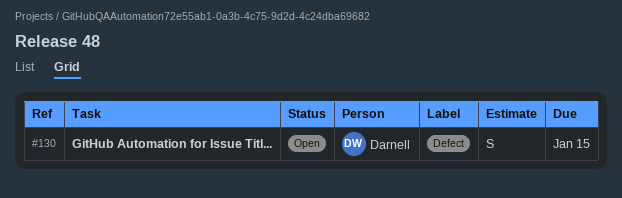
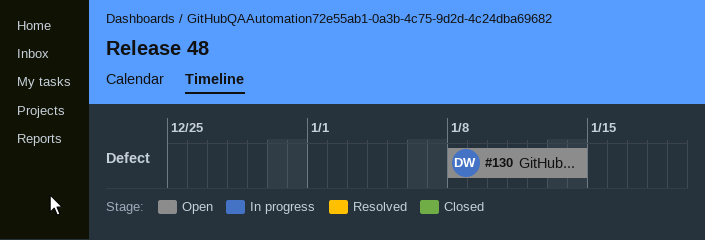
#130, due: Jan 15 -> Jan 14

